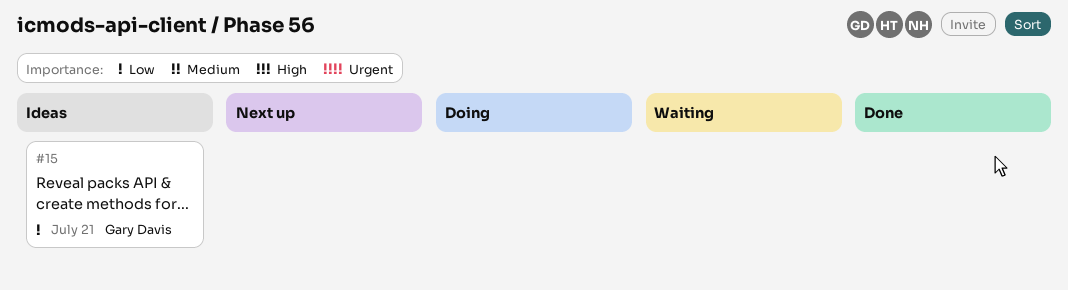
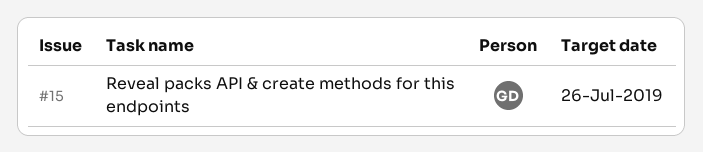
#15, due: Jul 21 -> Jul 26

